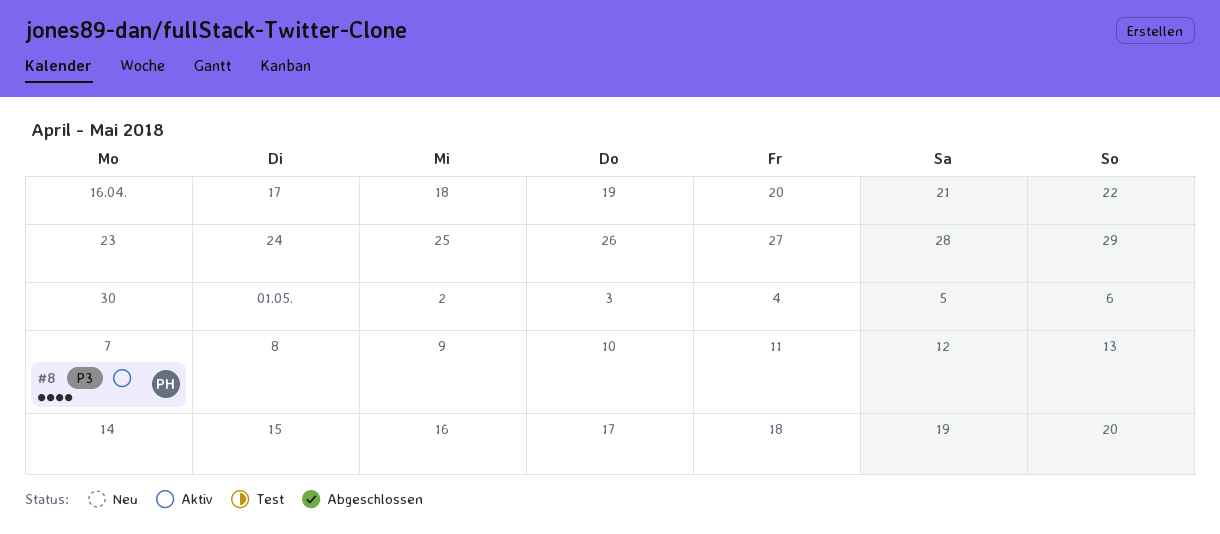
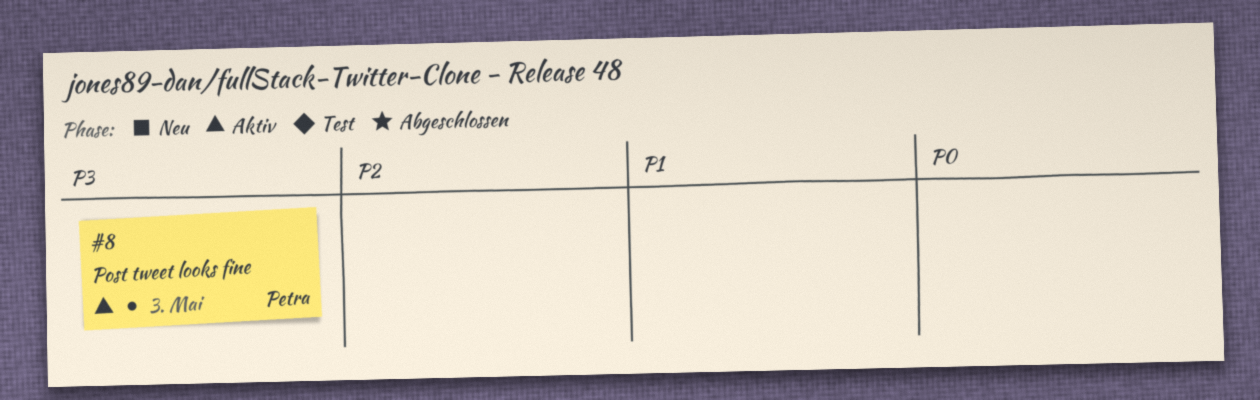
#8, estimate: 4 -> 1
#8, due: May 7 -> May 3

